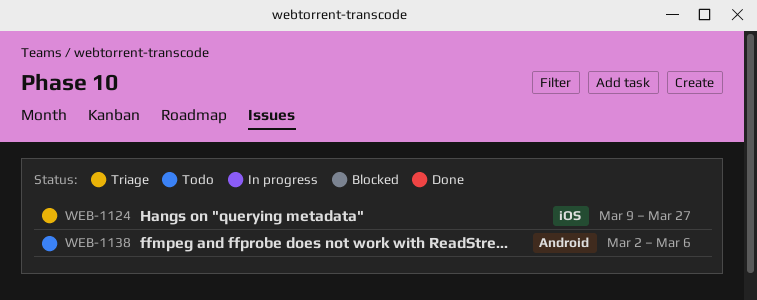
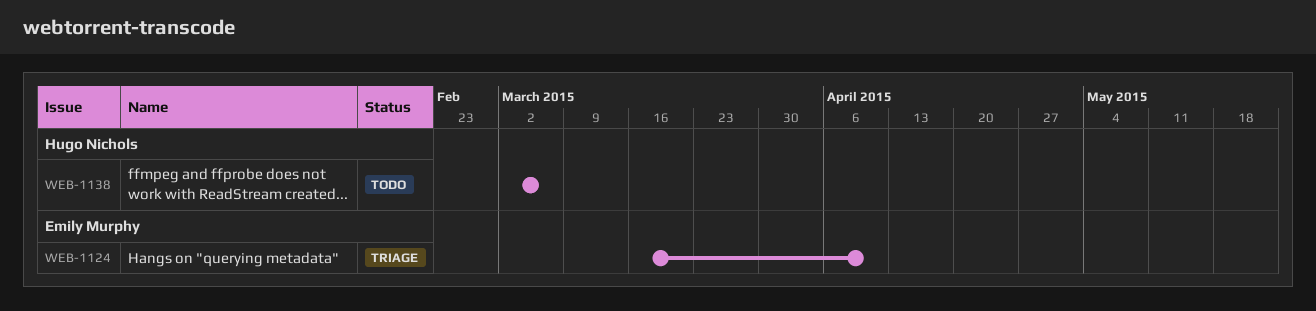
WEB-1124, start: Mar 9 -> Mar 16
WEB-1124, due: Mar 27 -> Apr 10

